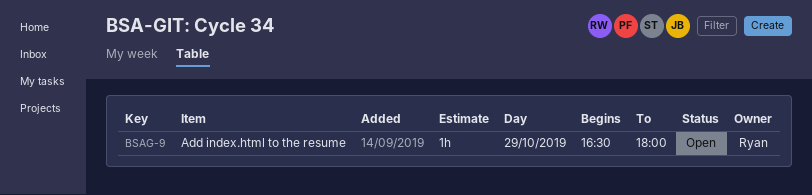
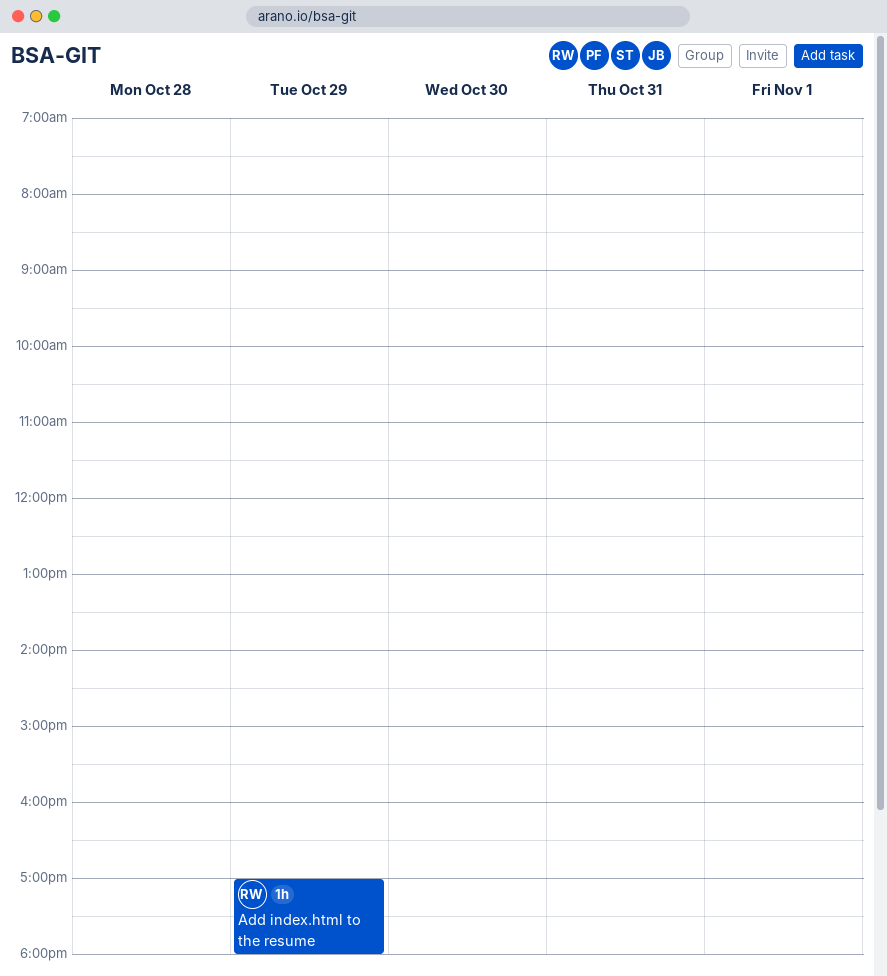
Add index.html to the resume, begins: 16:30 -> 17:00

